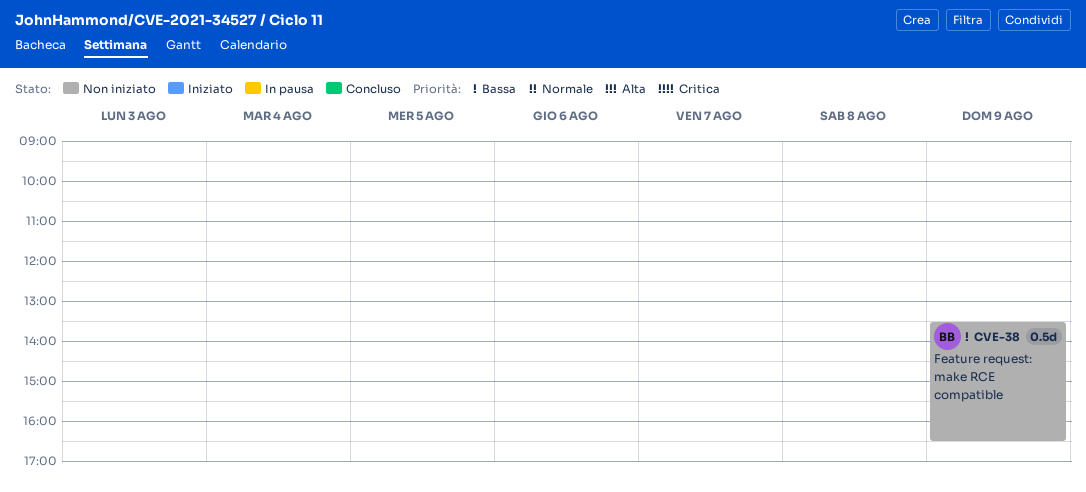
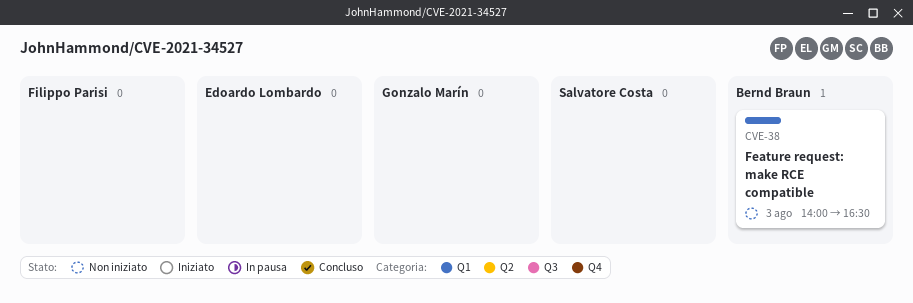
CVE-38, day: Aug 9 -> Aug 3
CVE-38, begins: 13:30 -> 14:00

